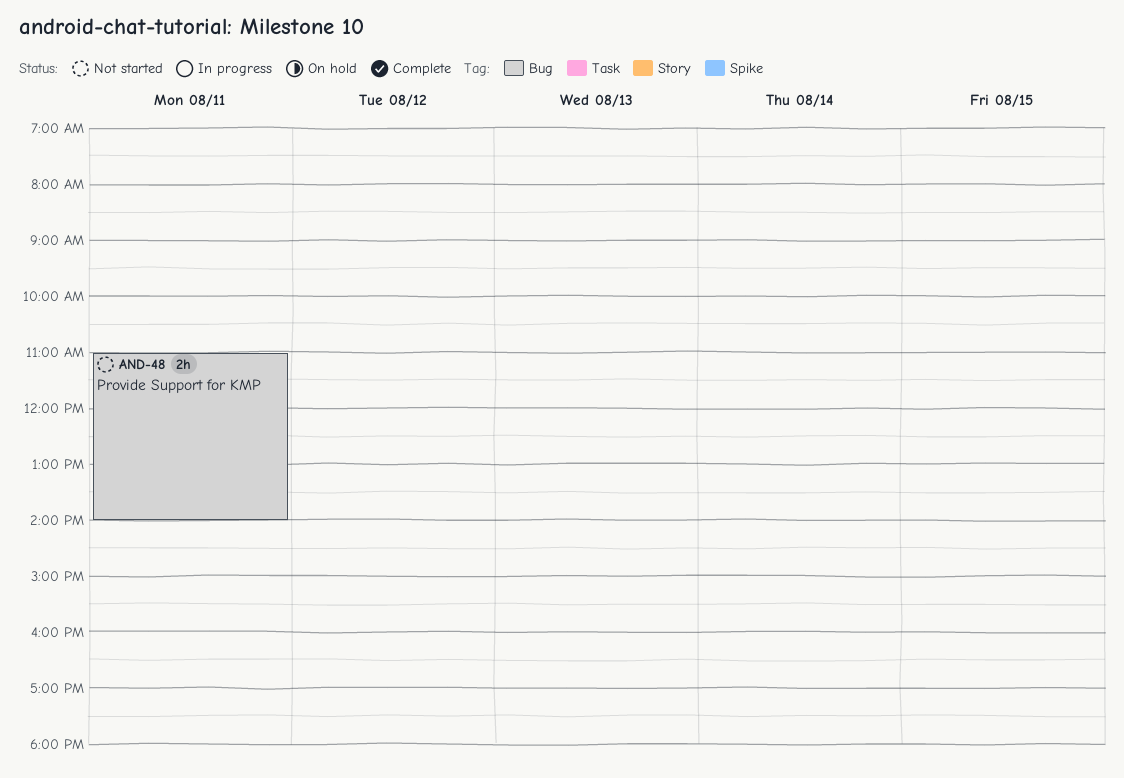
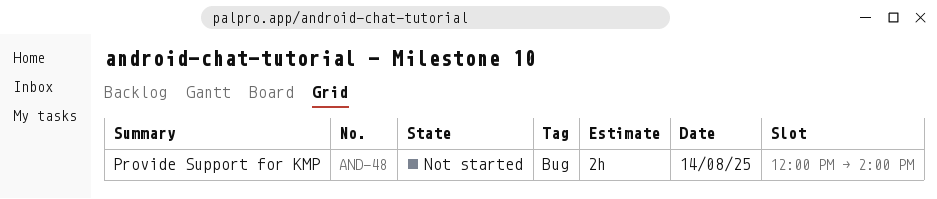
AND-48, day: Aug 11 -> Aug 14
AND-48, begins: 11:00 -> 12:00

